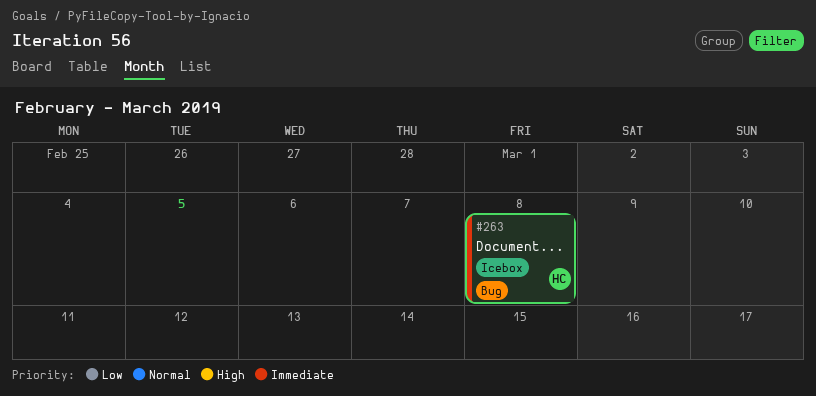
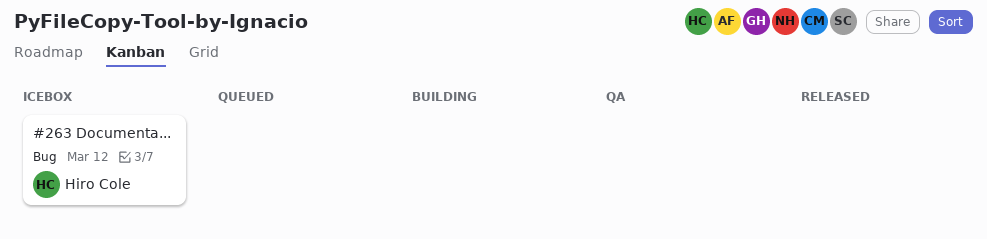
#263, due: Mar 8 -> Mar 12

